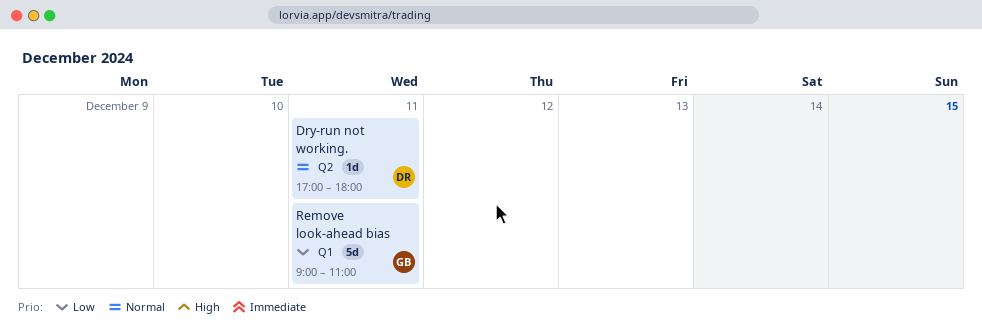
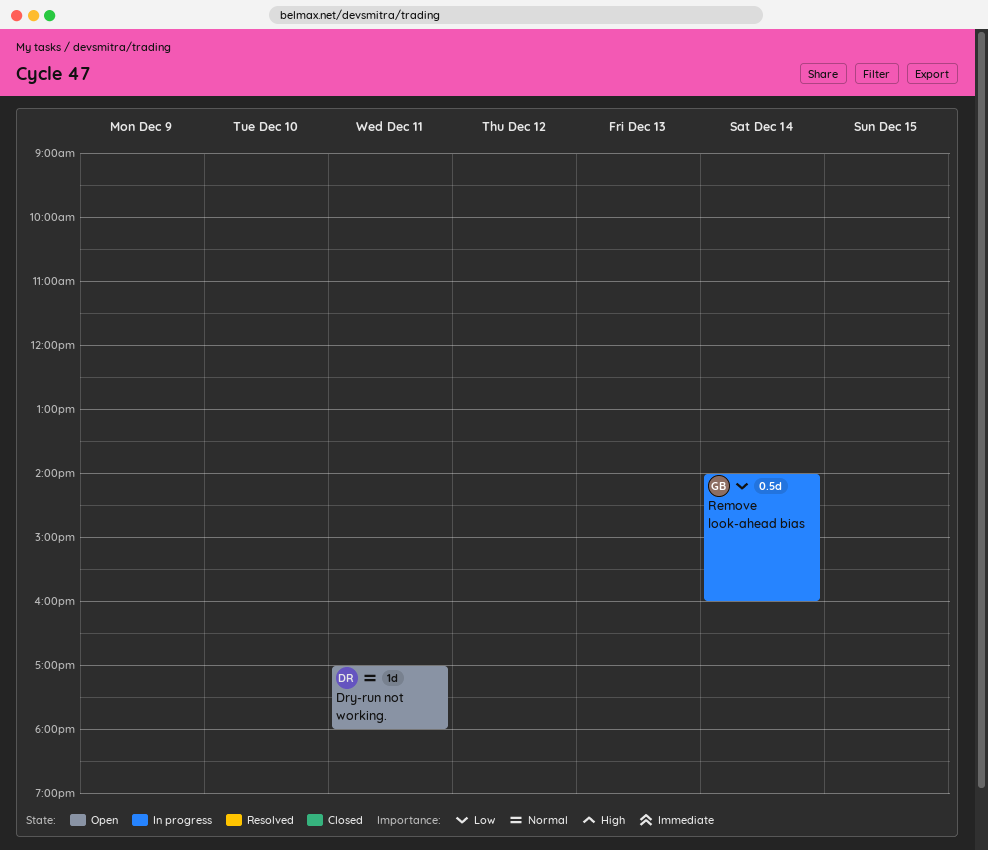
Remove look-ahead bias, estimate: 5d -> 0.5d
Remove look-ahead bias, day: Dec 11 -> Dec 14
Remove look-ahead bias, begins: 09:00 -> 14:00
Remove look-ahead bias, ends: 11:00 -> 16:00

